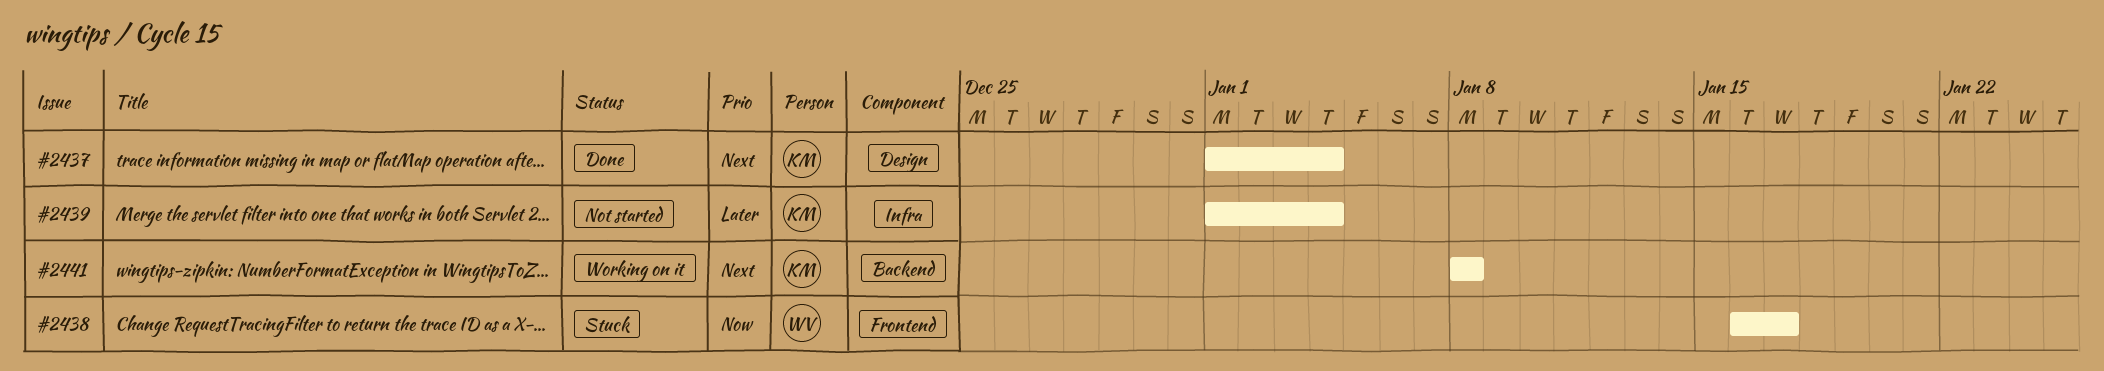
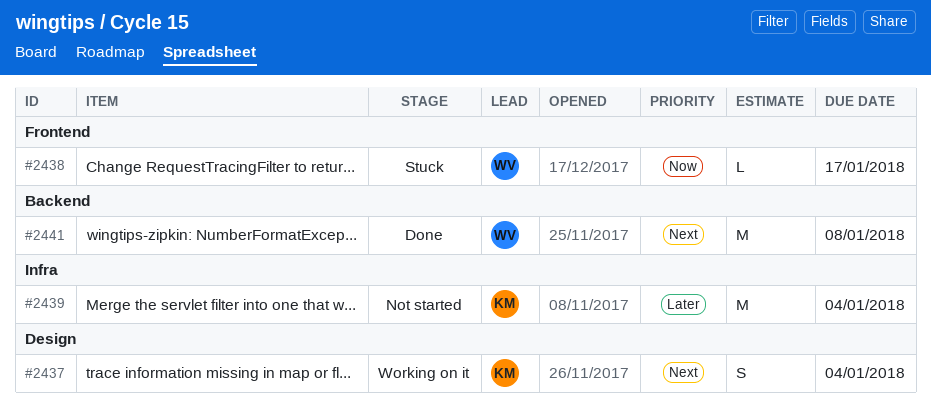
#2437, status: Done -> Working on it
#2441, status: Working on it -> Done
#2441, owner: KM -> WV

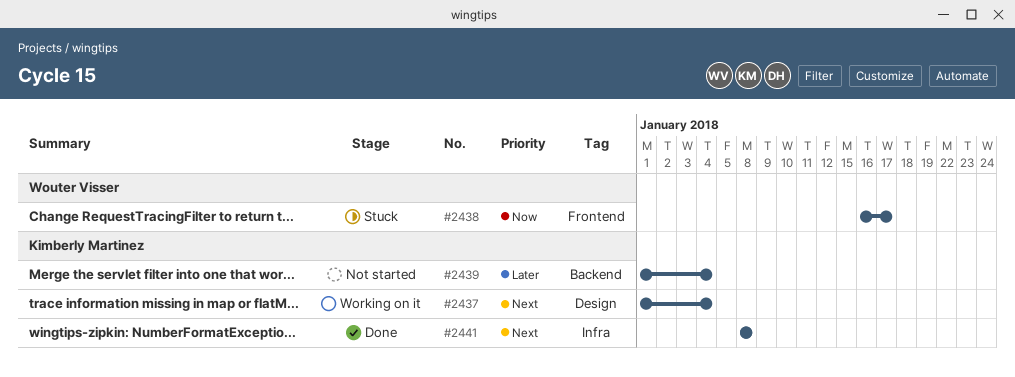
#2439, label: Infra -> Backend
#2441, owner: Wouter Visser -> Kimberly Martinez
#2441, label: Backend -> Infra

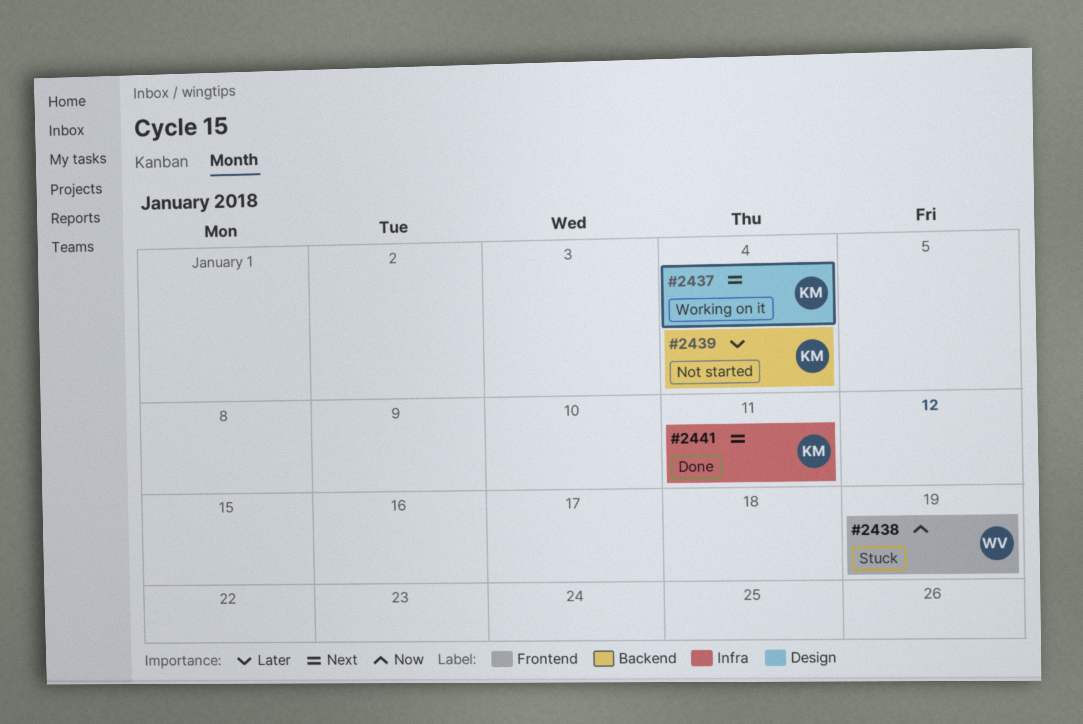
#2438, due: Jan 17 -> Jan 19
#2441, due: Jan 8 -> Jan 11

